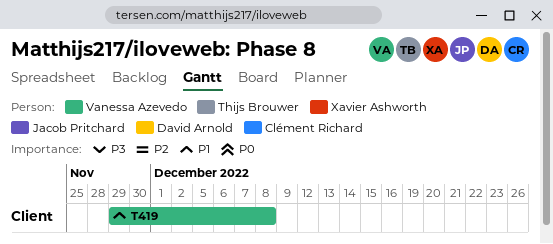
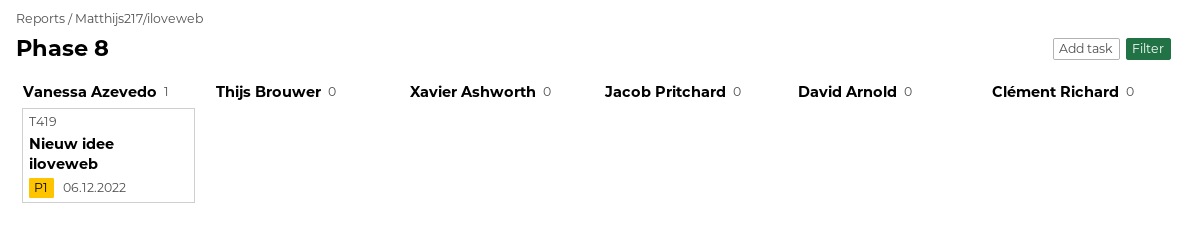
T419, due: Dec 8 -> Dec 6

